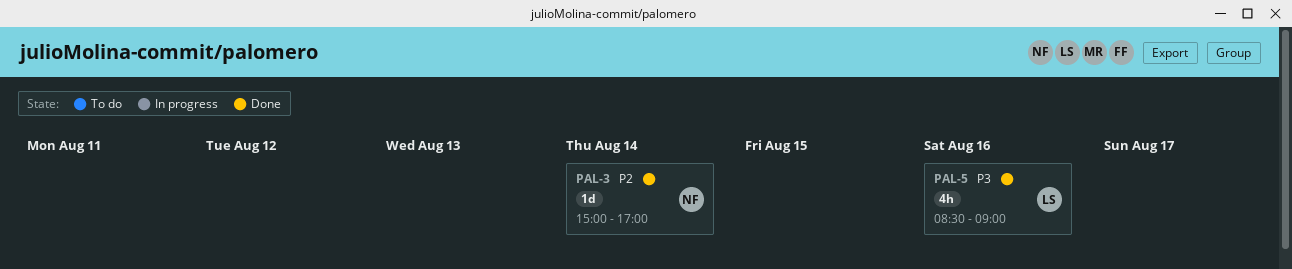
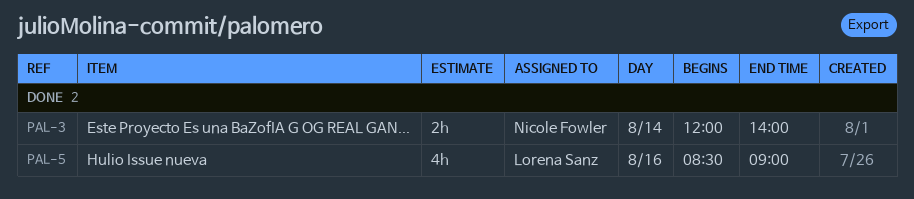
PAL-3, estimate: 1d -> 2h
PAL-3, begins: 15:00 -> 12:00
PAL-3, ends: 17:00 -> 14:00

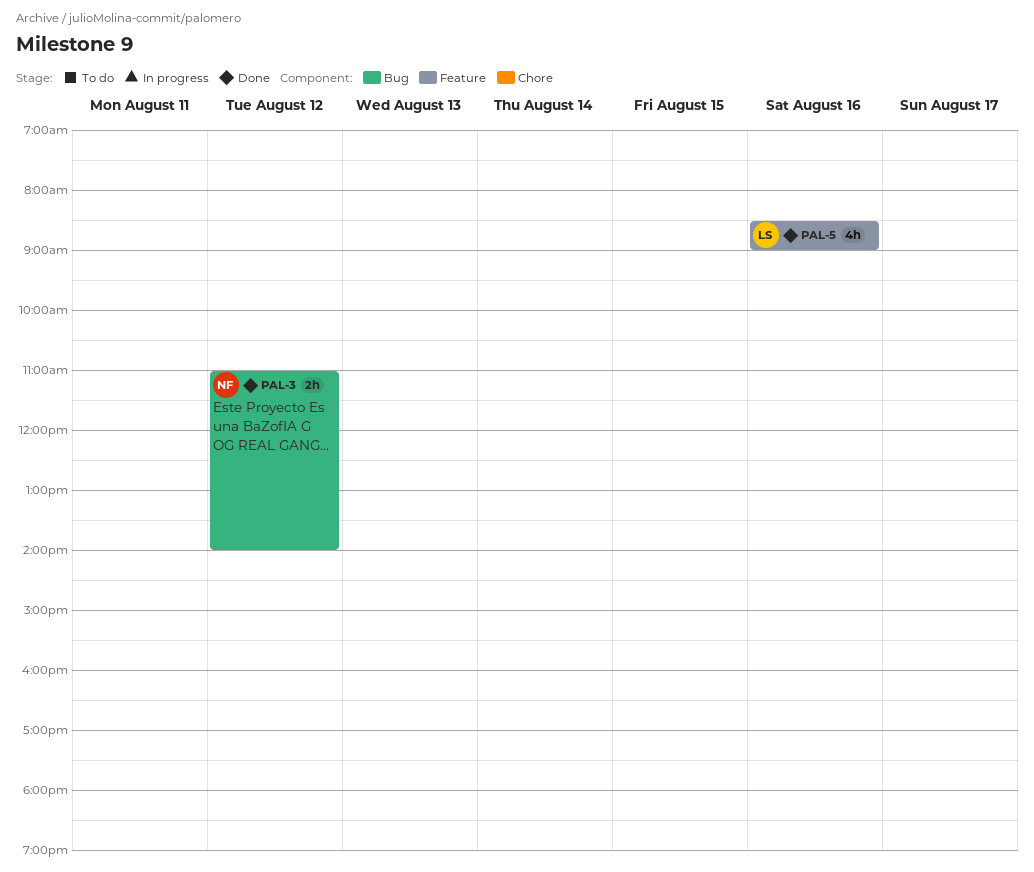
PAL-3, day: Aug 14 -> Aug 12
PAL-3, begins: 12:00 -> 11:00

